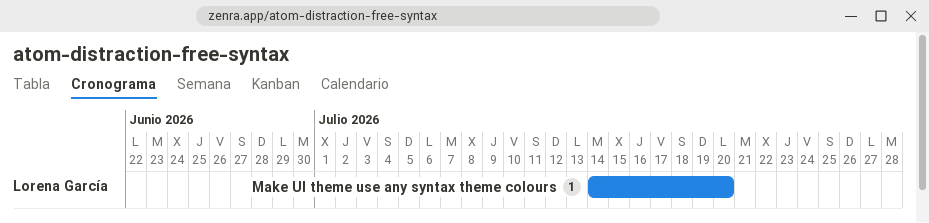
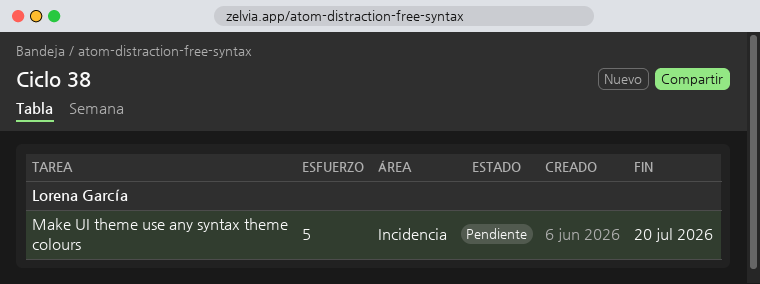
Make UI theme use any syntax theme colours, estimate: 1 -> 5

